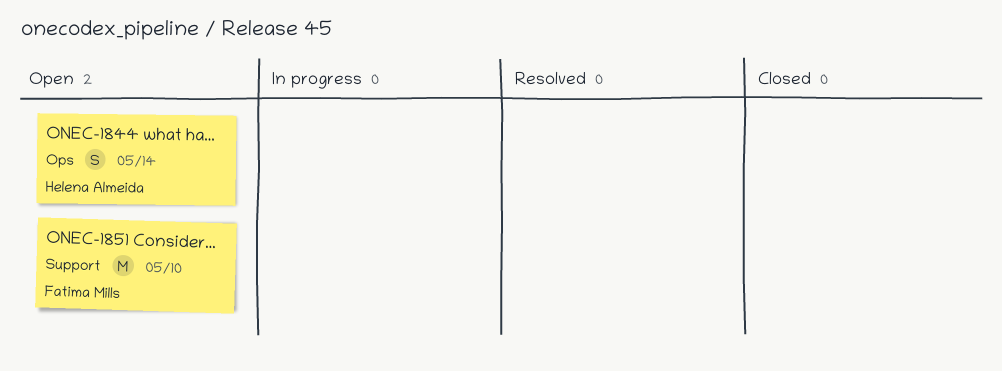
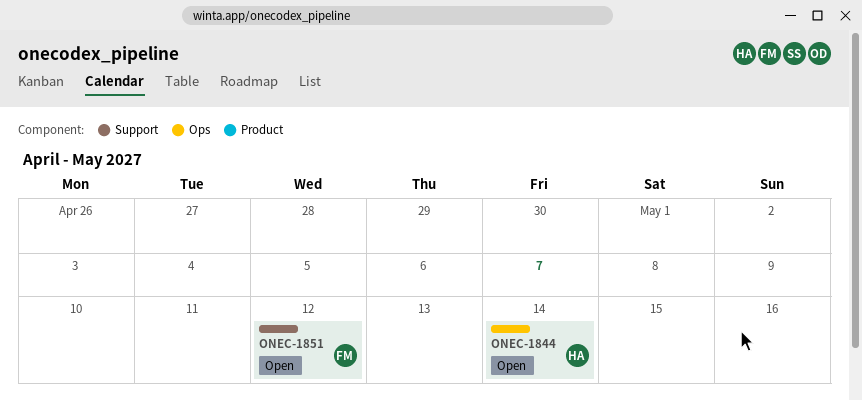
ONEC-1851, due: May 10 -> May 12

